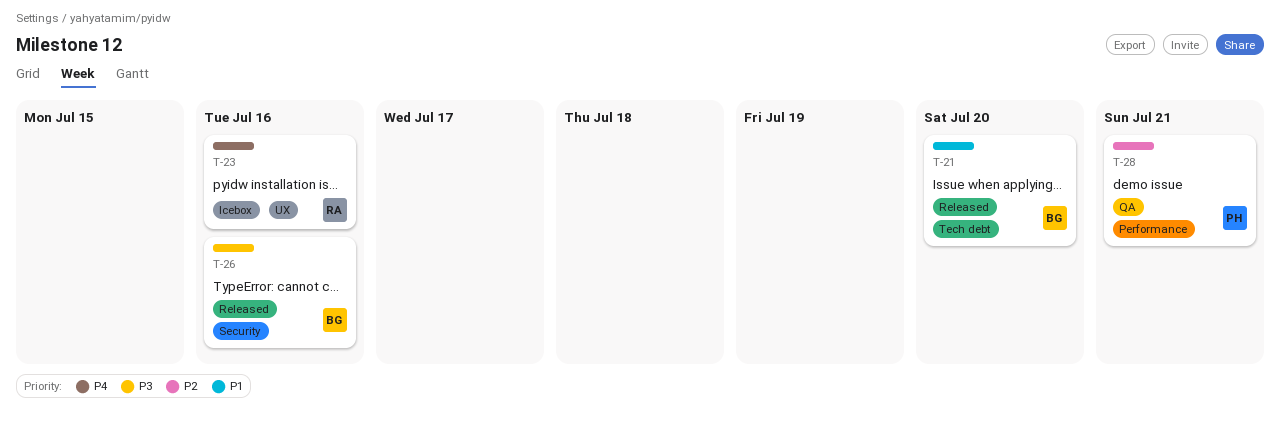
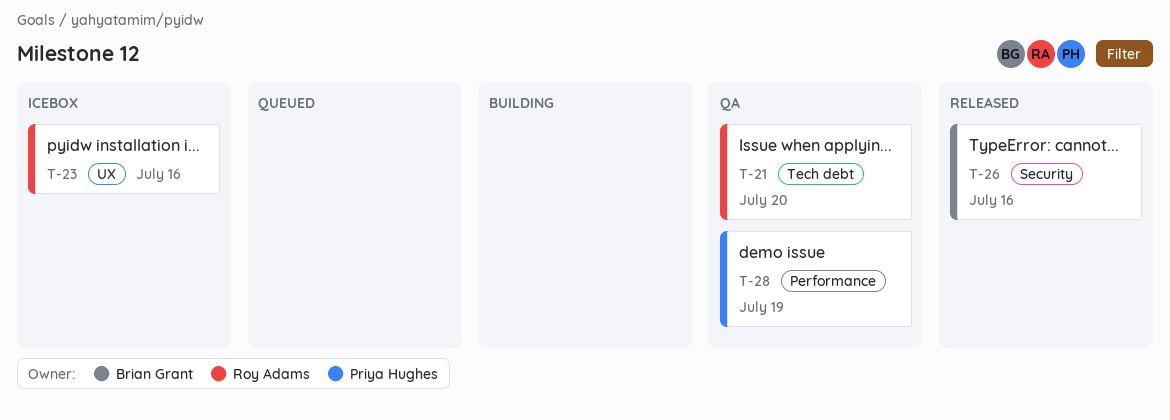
T-21, status: Released -> QA
T-21, owner: Brian Grant -> Roy Adams
T-28, due: Jul 21 -> Jul 19

